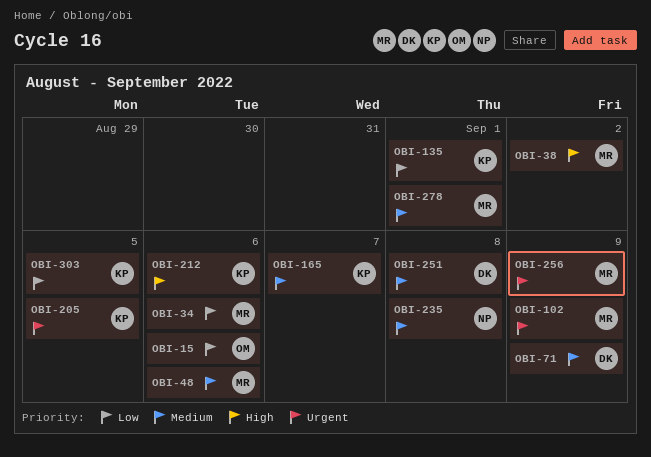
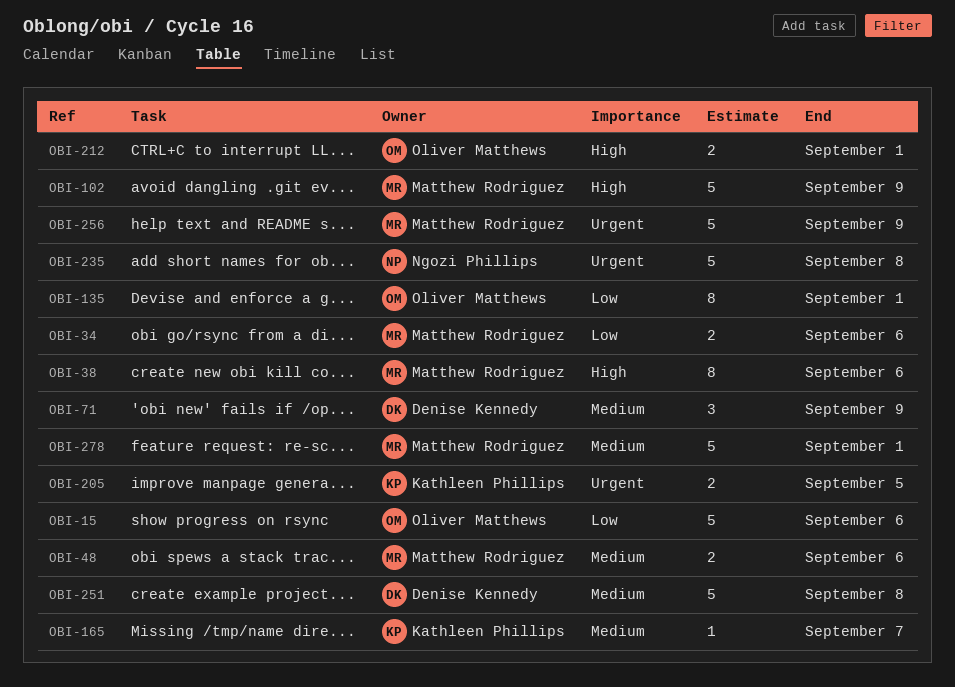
OBI-38, due: Sep 2 -> Sep 6
OBI-102, priority: Urgent -> High
OBI-135, owner: Kathleen Phillips -> Oliver Matthews
OBI-212, owner: Kathleen Phillips -> Oliver Matthews
OBI-212, due: Sep 6 -> Sep 1
OBI-235, priority: Medium -> Urgent
OBI-303: present -> none

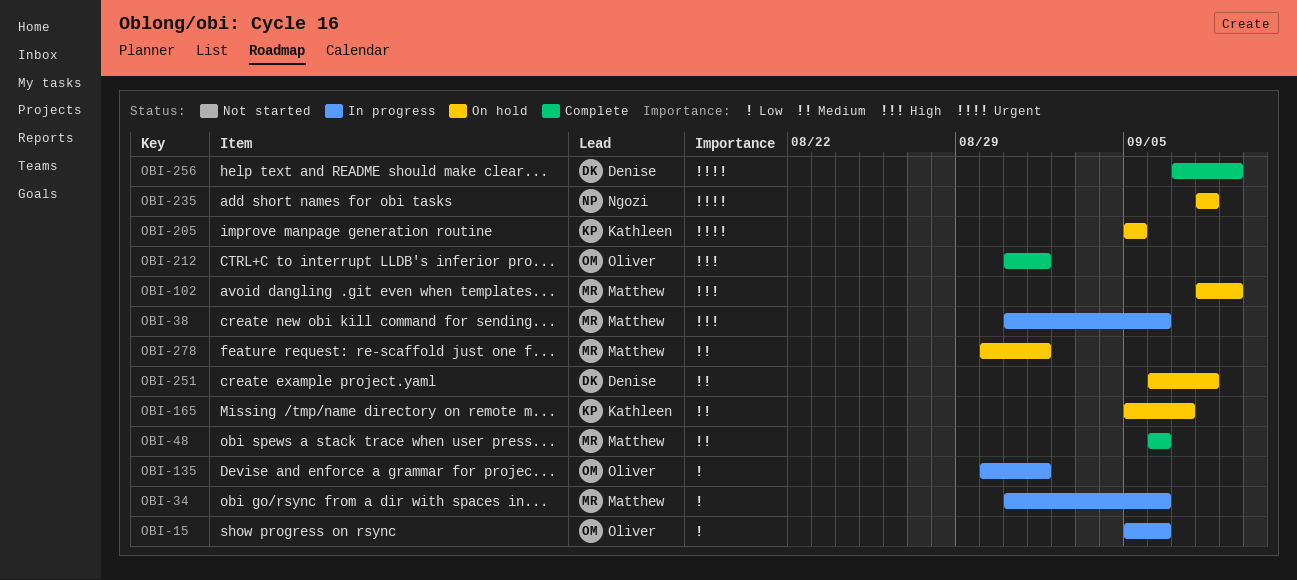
OBI-71: present -> none
OBI-256, owner: Matthew Rodriguez -> Denise Kennedy

